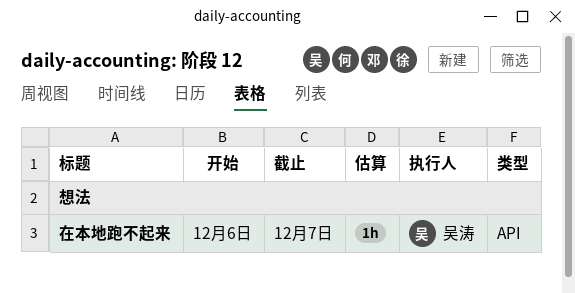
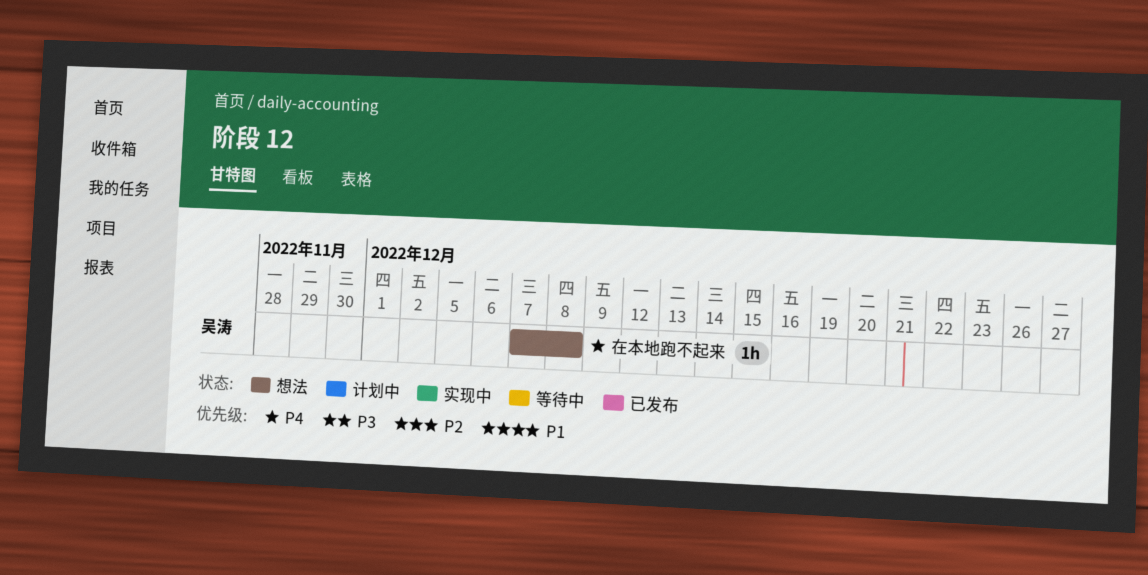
在本地跑不起来, start: Dec 6 -> Dec 7
在本地跑不起来, due: Dec 7 -> Dec 8

